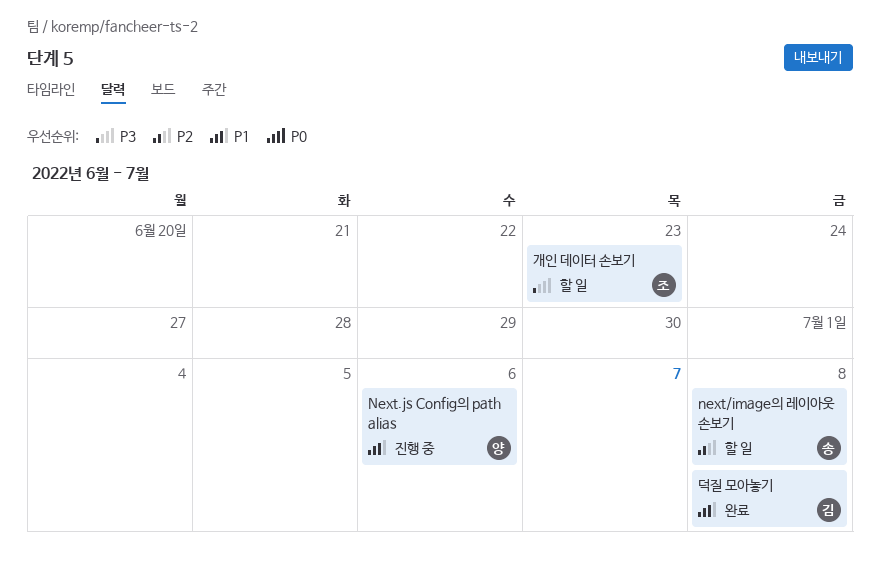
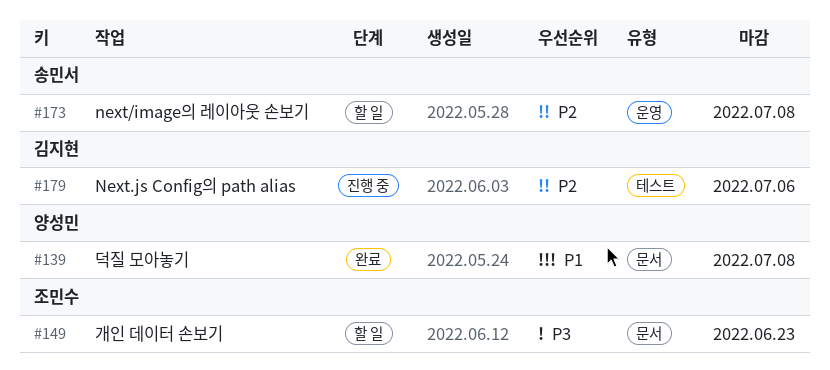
Next.js Config의 path alias, owner: 양성민 -> 김지현
Next.js Config의 path alias, priority: P1 -> P2
덕질 모아놓기, owner: 김지현 -> 양성민

